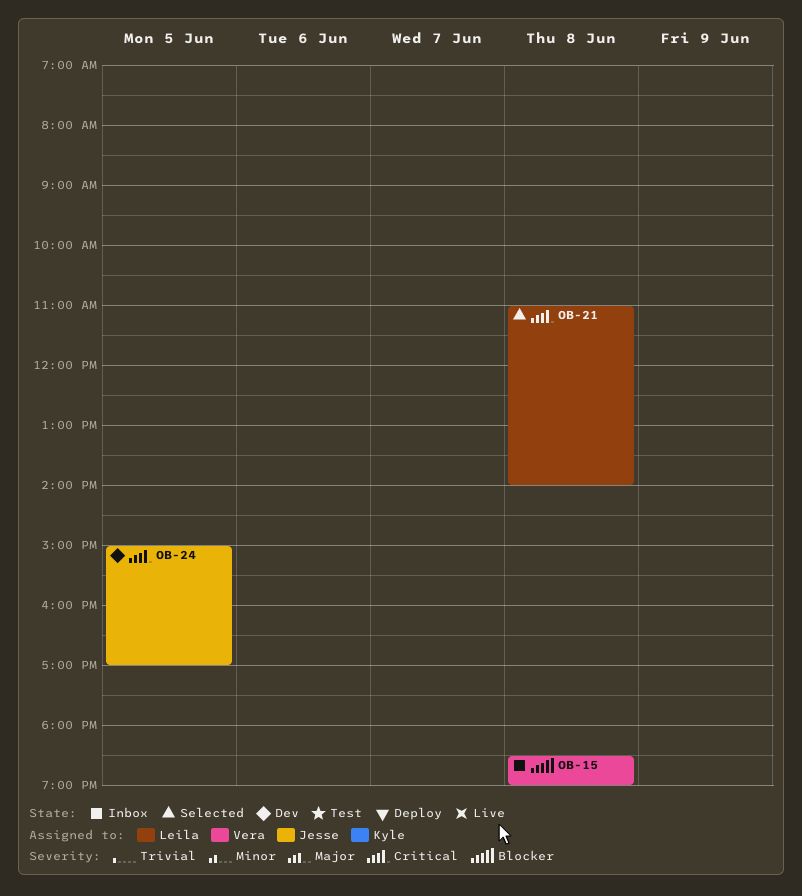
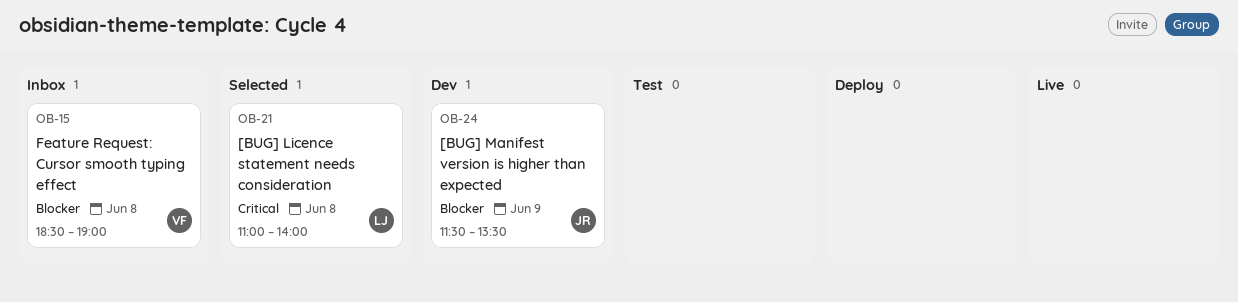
OB-24, priority: Critical -> Blocker
OB-24, day: Jun 5 -> Jun 9
OB-24, begins: 15:00 -> 11:30
OB-24, ends: 17:00 -> 13:30

